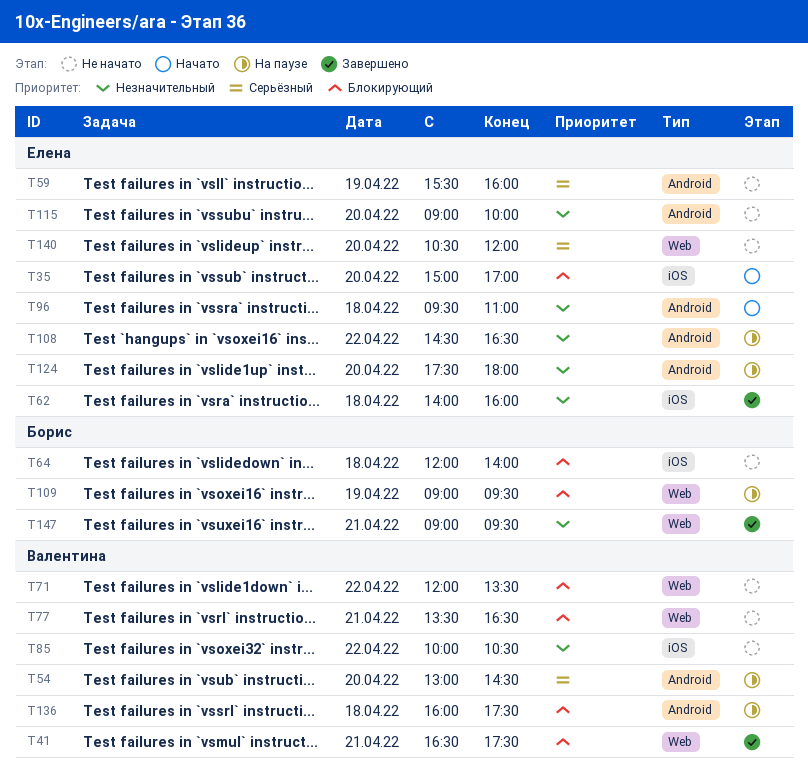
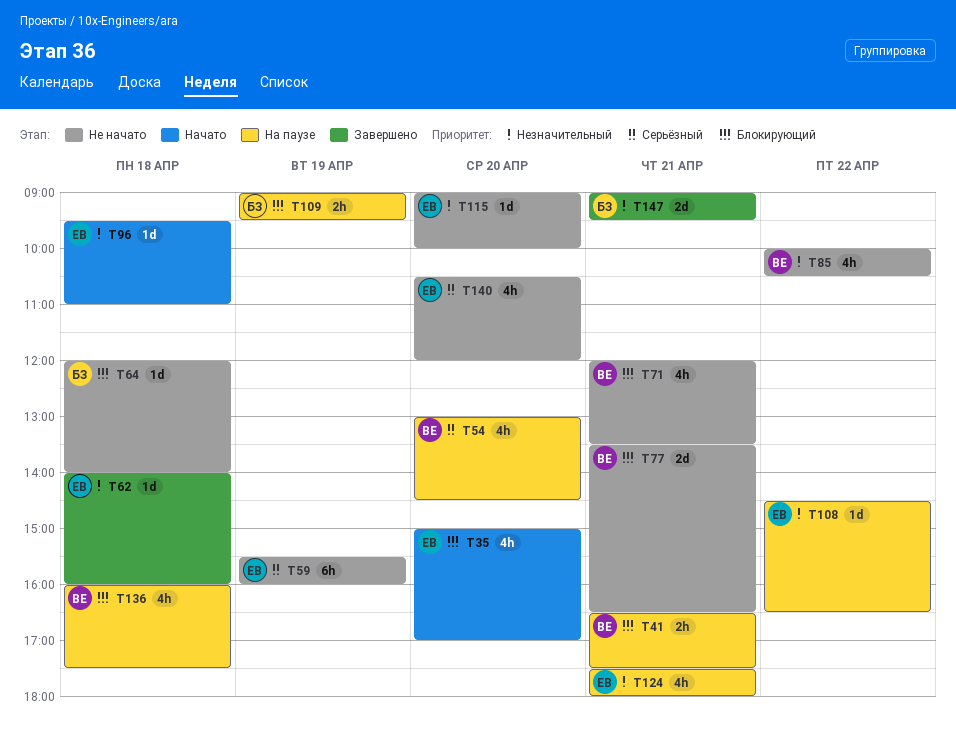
T41, status: Завершено -> На паузе
T71, day: Apr 22 -> Apr 21
T124, day: Apr 20 -> Apr 21

